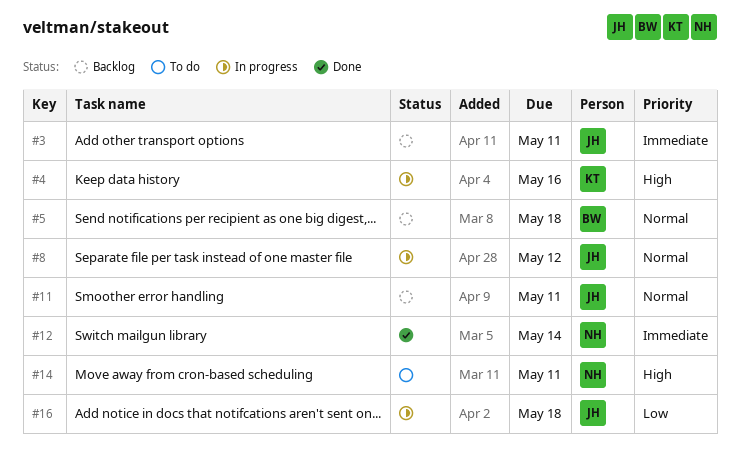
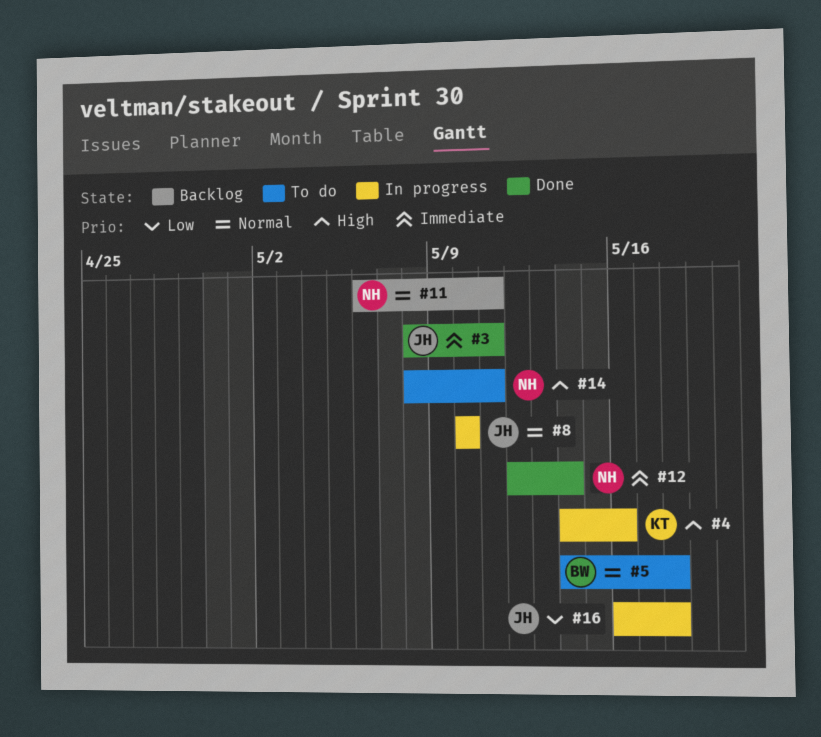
#3, status: Backlog -> Done
#5, status: Backlog -> To do
#8, due: May 12 -> May 10
#11, owner: JH -> NH

